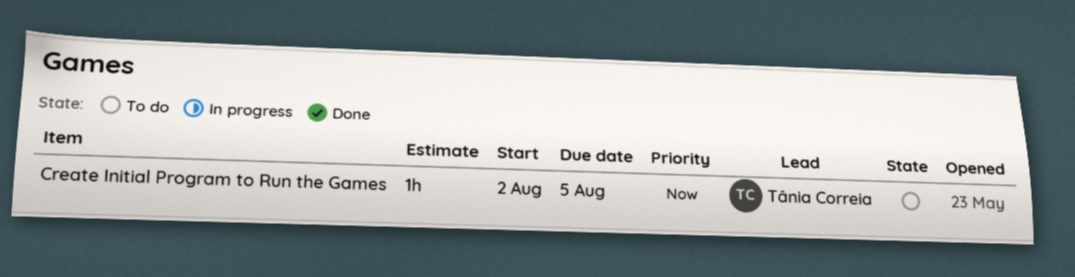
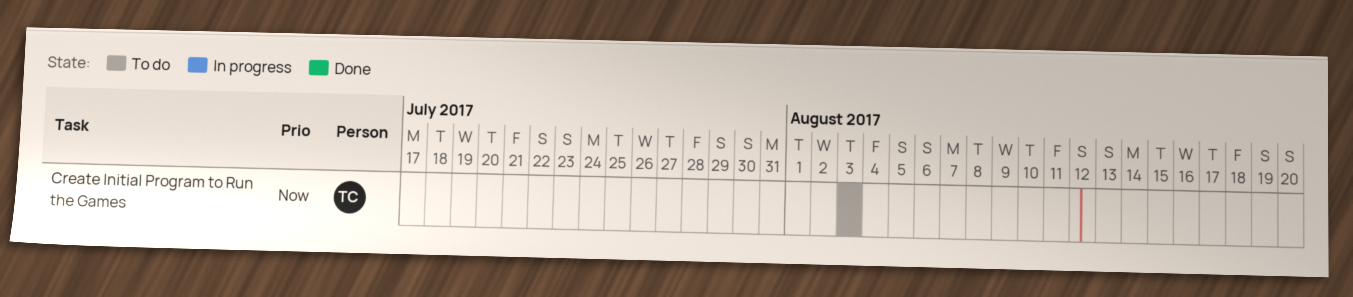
Create Initial Program to Run the Games, start: Aug 2 -> Aug 3
Create Initial Program to Run the Games, due: Aug 5 -> Aug 3

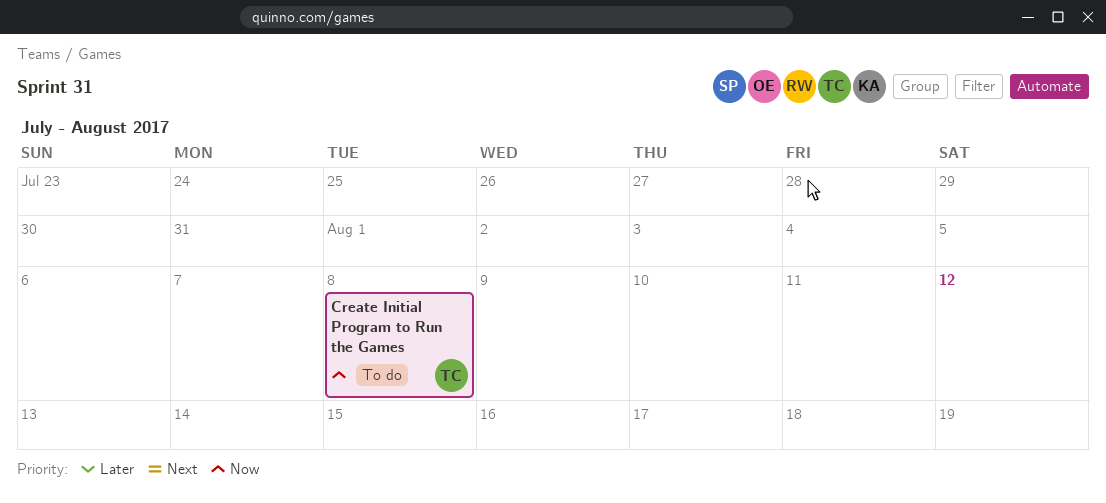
Create Initial Program to Run the Games, due: Aug 3 -> Aug 8

